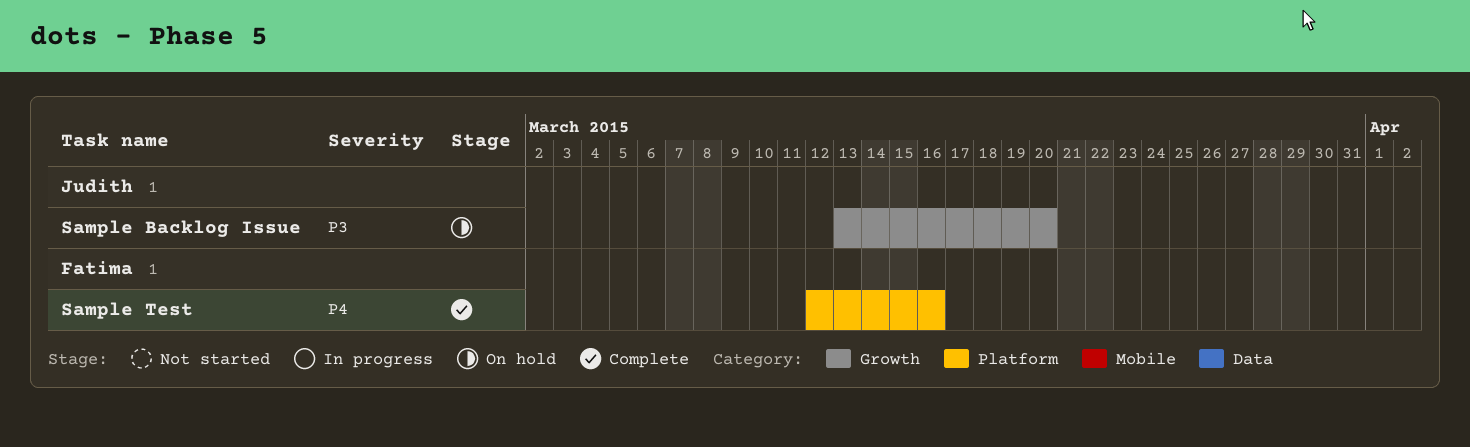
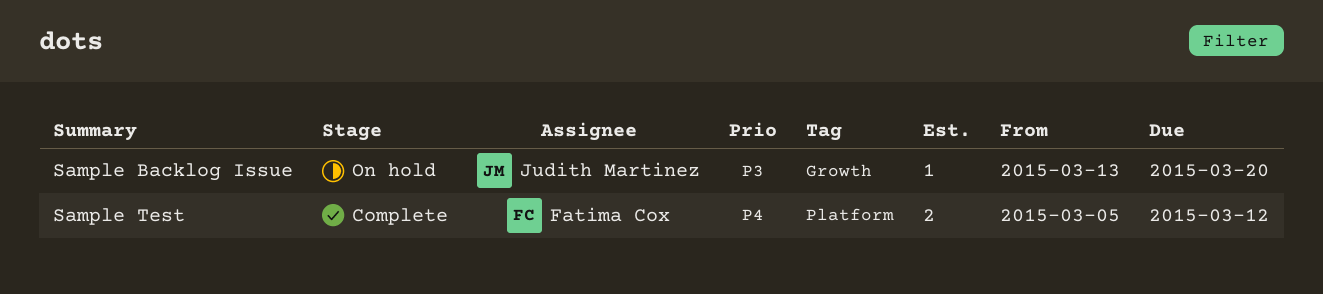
Sample Test, start: Mar 12 -> Mar 5
Sample Test, due: Mar 16 -> Mar 12

